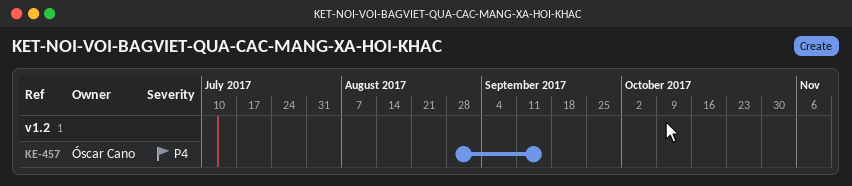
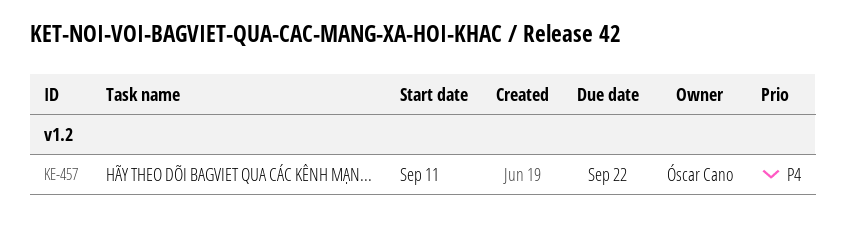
KE-457, start: Aug 28 -> Sep 11
KE-457, due: Sep 15 -> Sep 22

